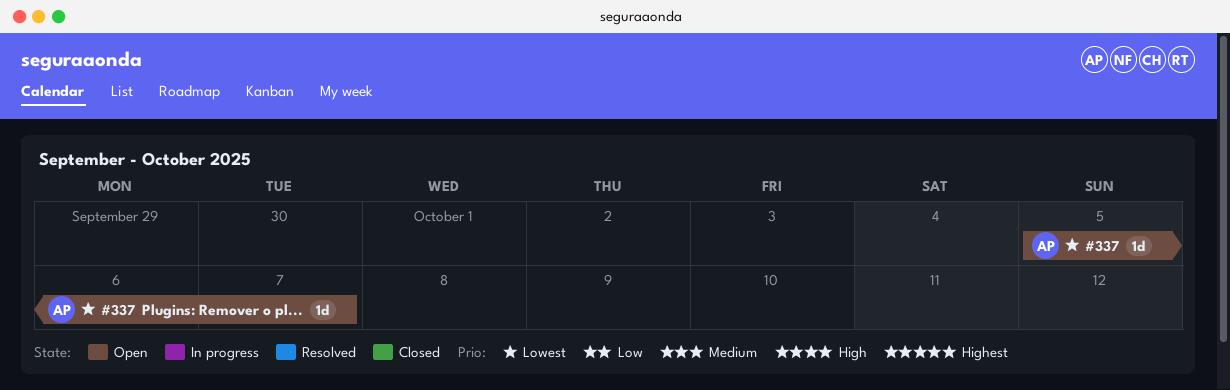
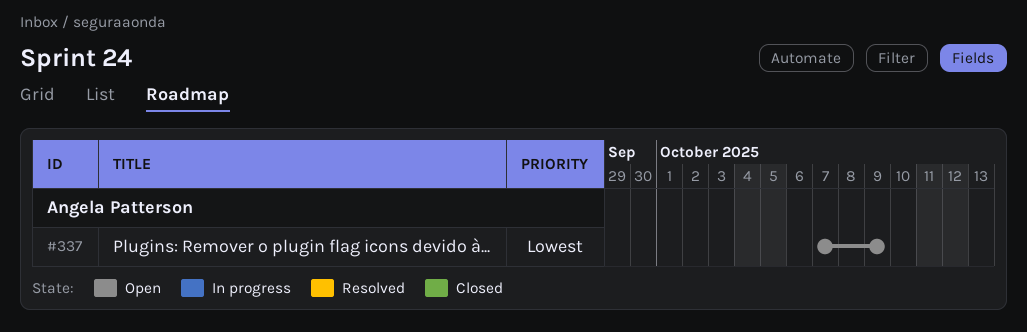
#337, start: Oct 5 -> Oct 7
#337, due: Oct 7 -> Oct 9

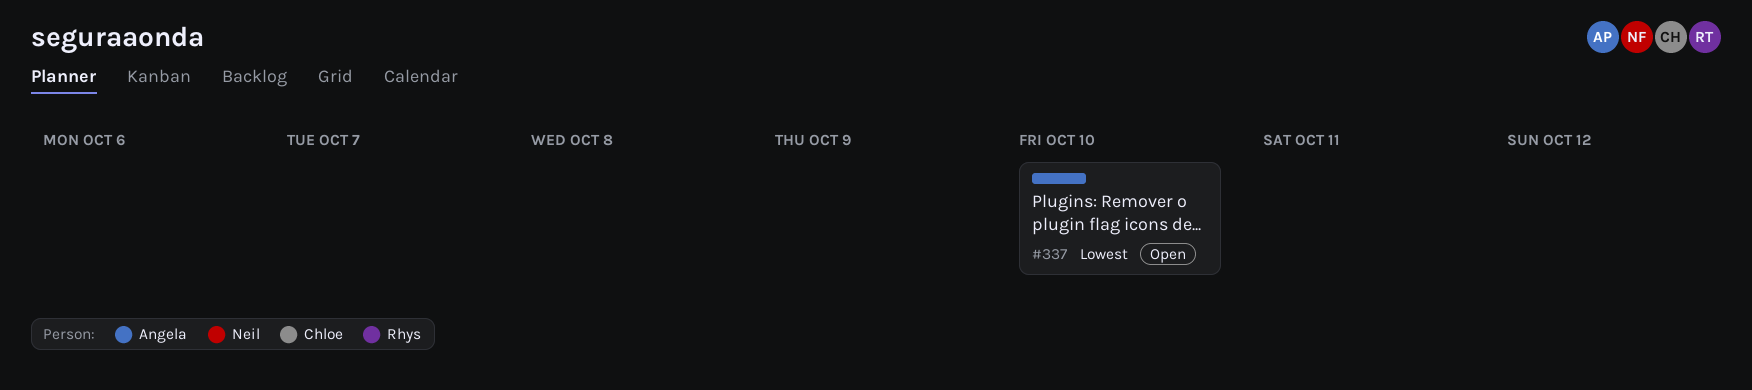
#337, due: Oct 9 -> Oct 10

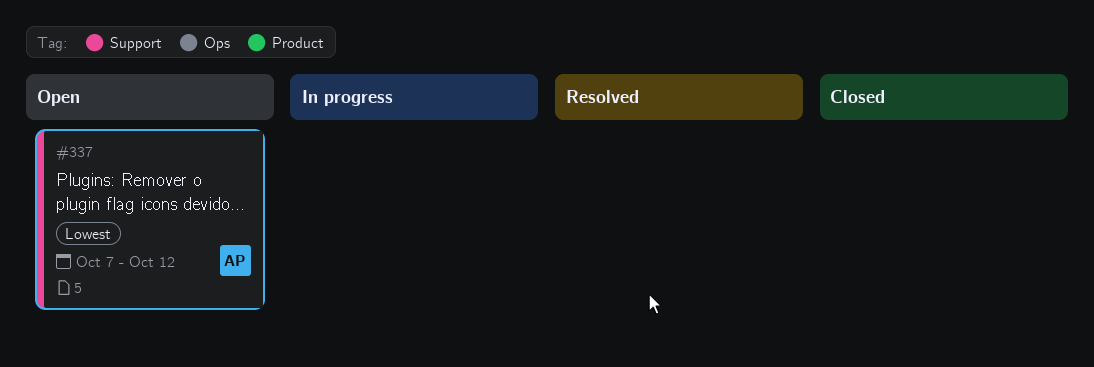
#337, due: Oct 10 -> Oct 12

